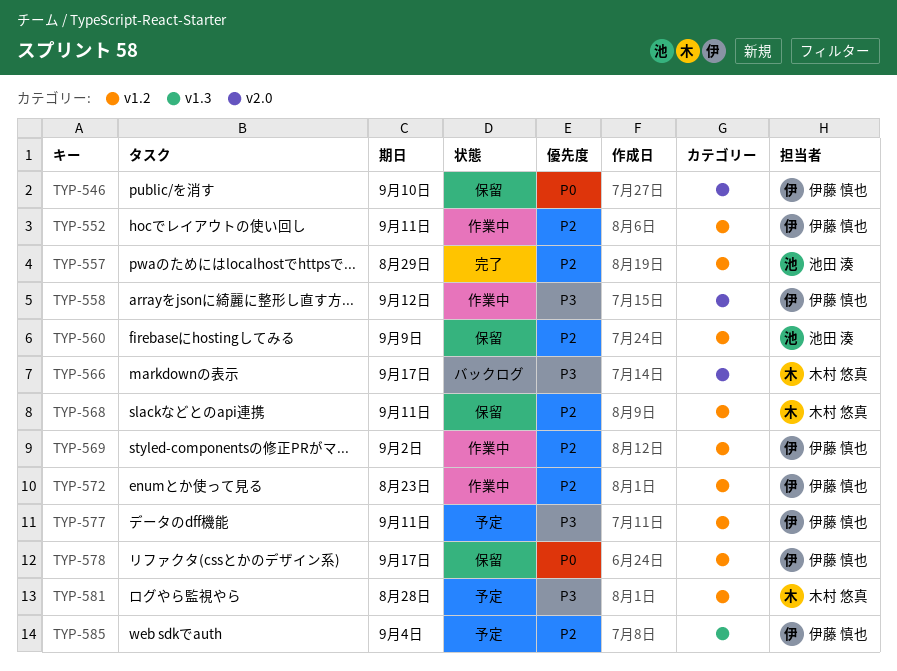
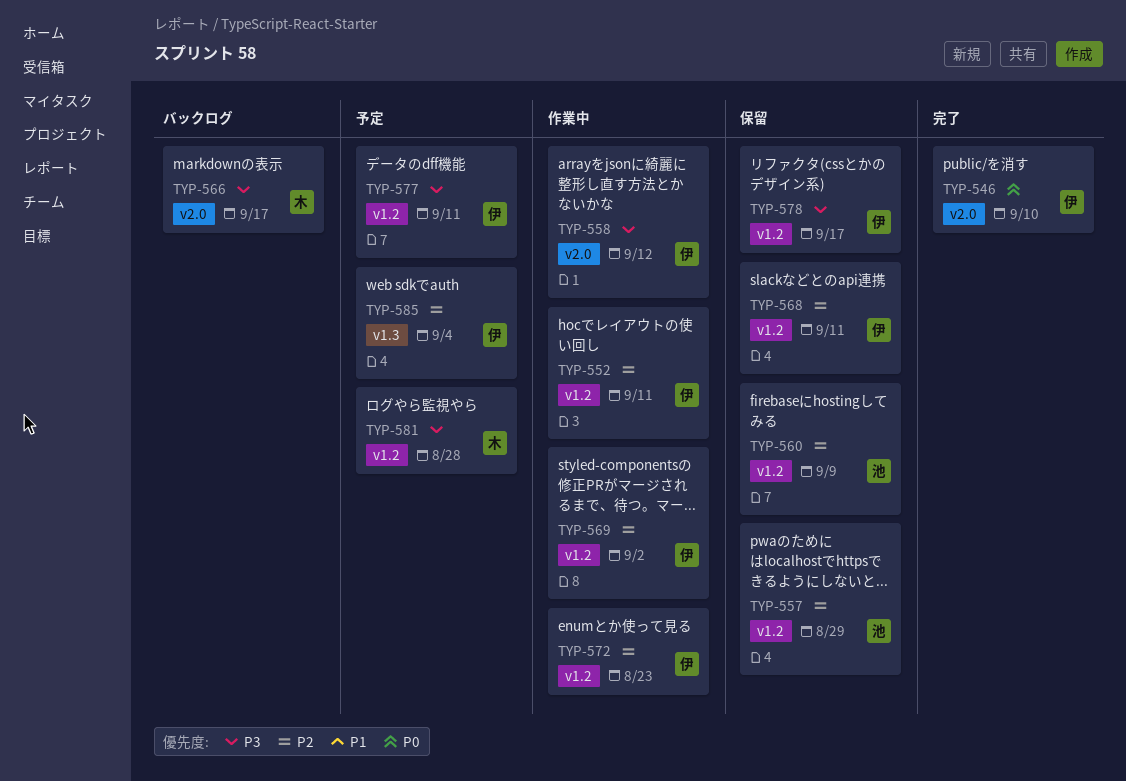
TYP-546, status: 保留 -> 完了
TYP-557, status: 完了 -> 保留
TYP-568, owner: 木村 悠真 -> 伊藤 慎也
TYP-578, priority: P0 -> P3

